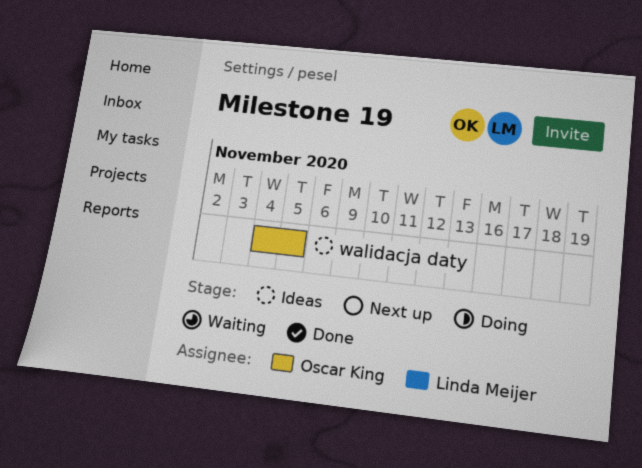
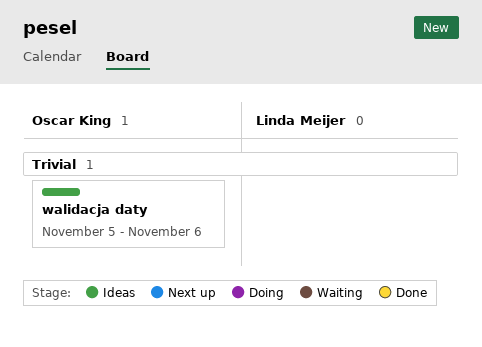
walidacja daty, start: Nov 4 -> Nov 5
walidacja daty, due: Nov 5 -> Nov 6

